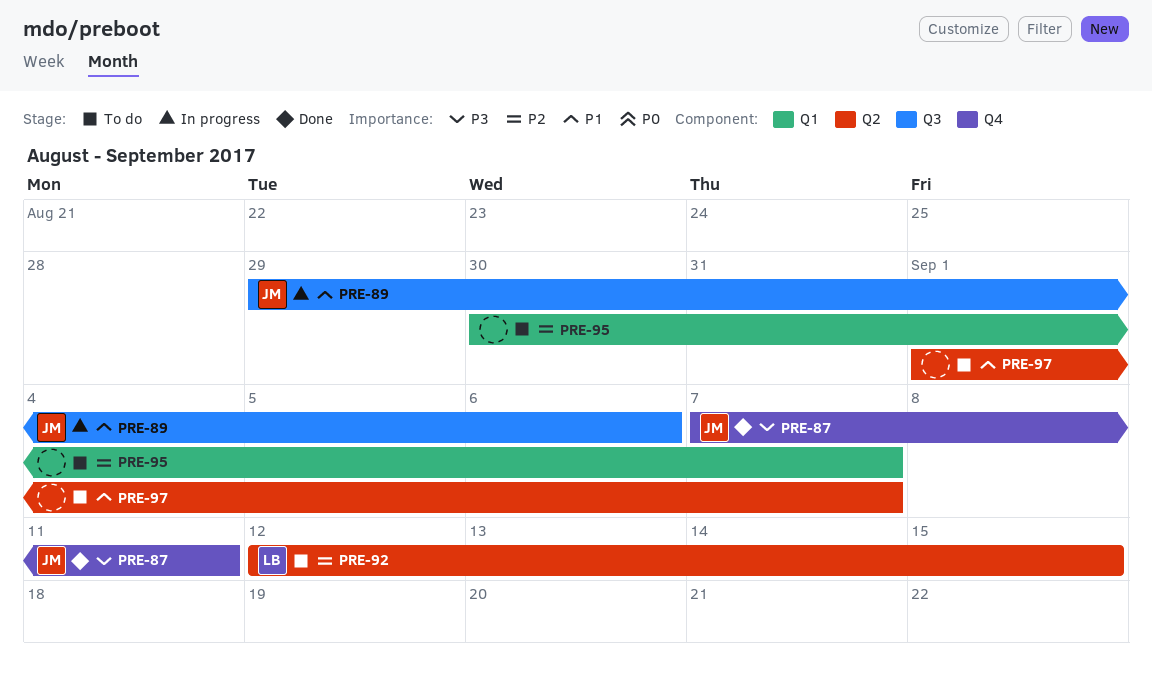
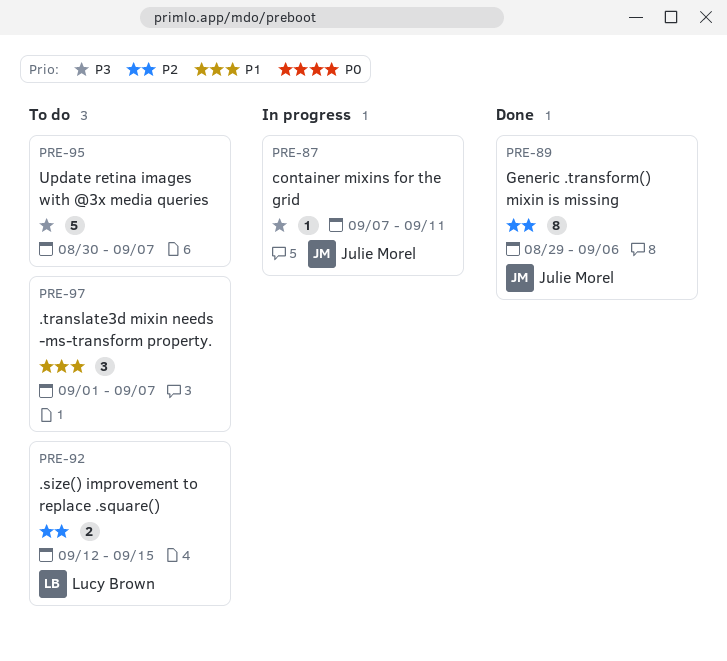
PRE-87, status: Done -> In progress
PRE-89, status: In progress -> Done
PRE-89, priority: P1 -> P2
PRE-95, priority: P2 -> P3

